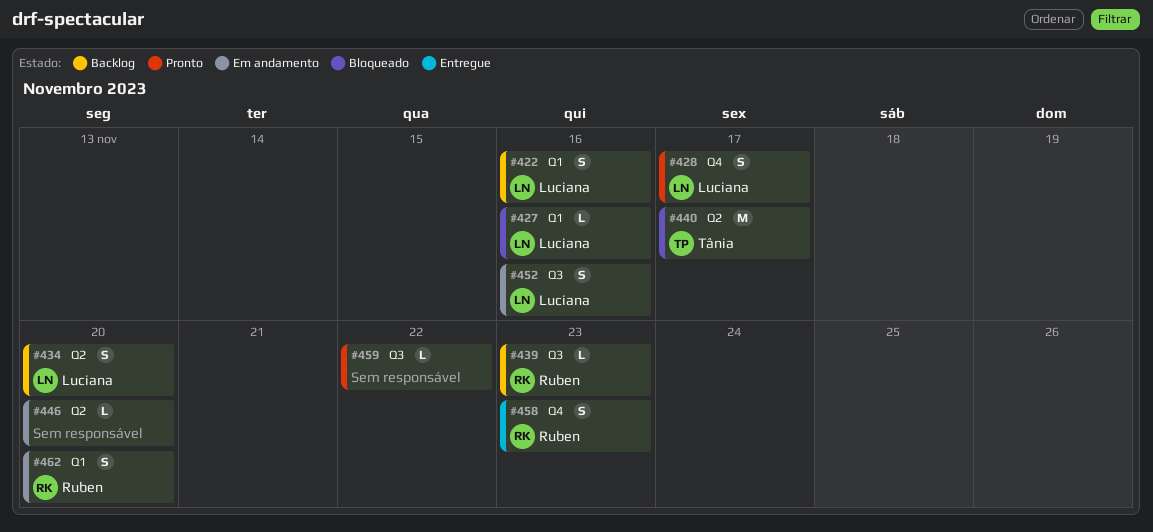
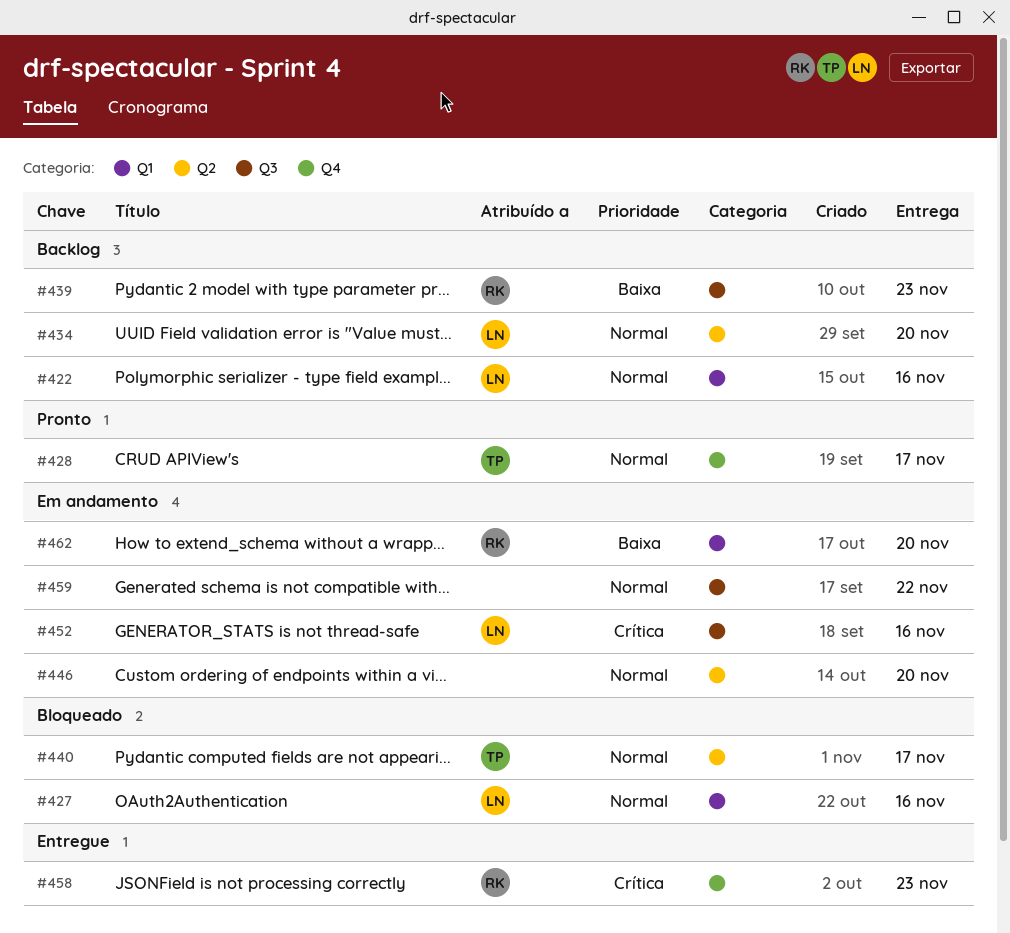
#428, owner: Luciana -> Tânia
#459, status: Pronto -> Em andamento

